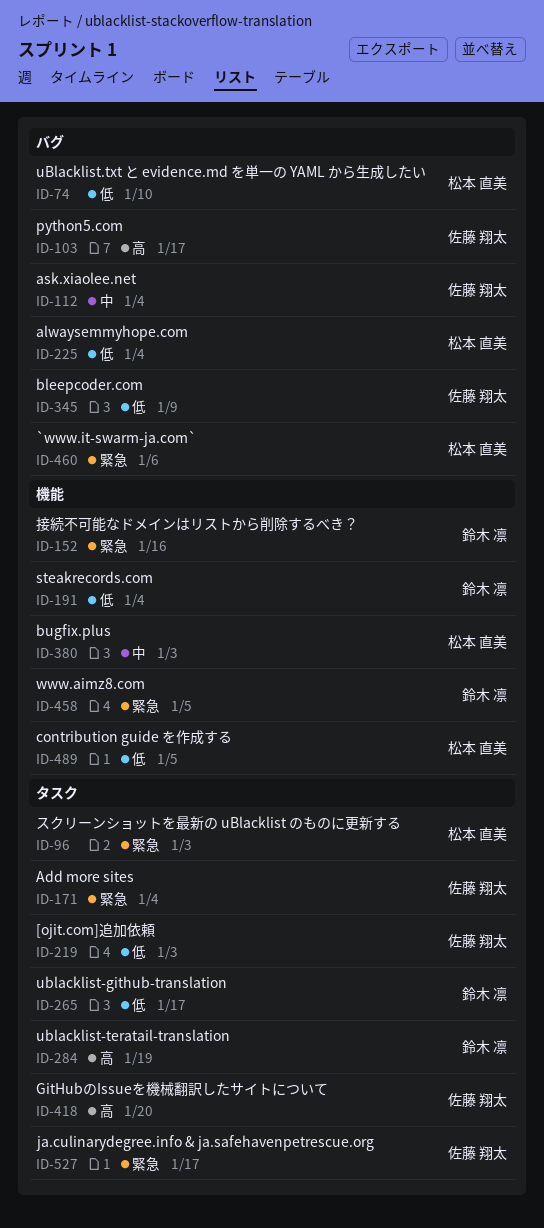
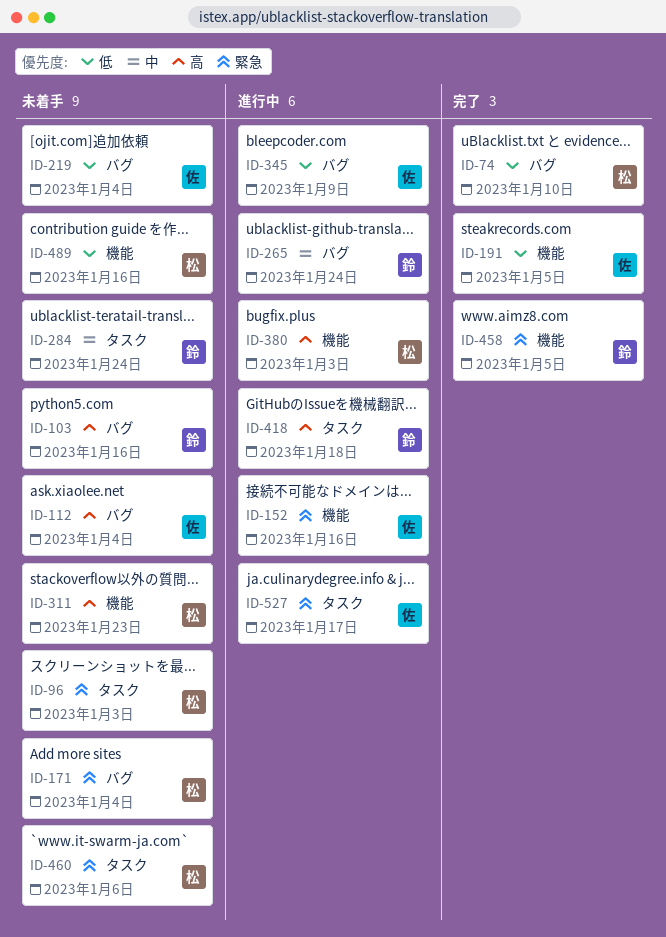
ID-103, owner: 佐藤 翔太 -> 鈴木 凛
ID-103, due: Jan 17 -> Jan 16
ID-112, priority: 中 -> 高
ID-152, owner: 鈴木 凛 -> 佐藤 翔太
ID-171, owner: 佐藤 翔太 -> 松本 直美
ID-171, label: タスク -> バグ
ID-191, owner: 鈴木 凛 -> 佐藤 翔太
ID-191, due: Jan 4 -> Jan 5
ID-219, label: タスク -> バグ
ID-219, due: Jan 3 -> Jan 4
ID-225: present -> none
ID-265, priority: 低 -> 中
ID-265, label: タスク -> バグ
ID-265, due: Jan 17 -> Jan 24
ID-284, priority: 高 -> 中
ID-284, due: Jan 19 -> Jan 24
ID-311: none -> present
ID-380, priority: 中 -> 高
ID-418, owner: 佐藤 翔太 -> 鈴木 凛
ID-418, due: Jan 20 -> Jan 18
ID-460, label: バグ -> タスク
ID-489, due: Jan 5 -> Jan 16

